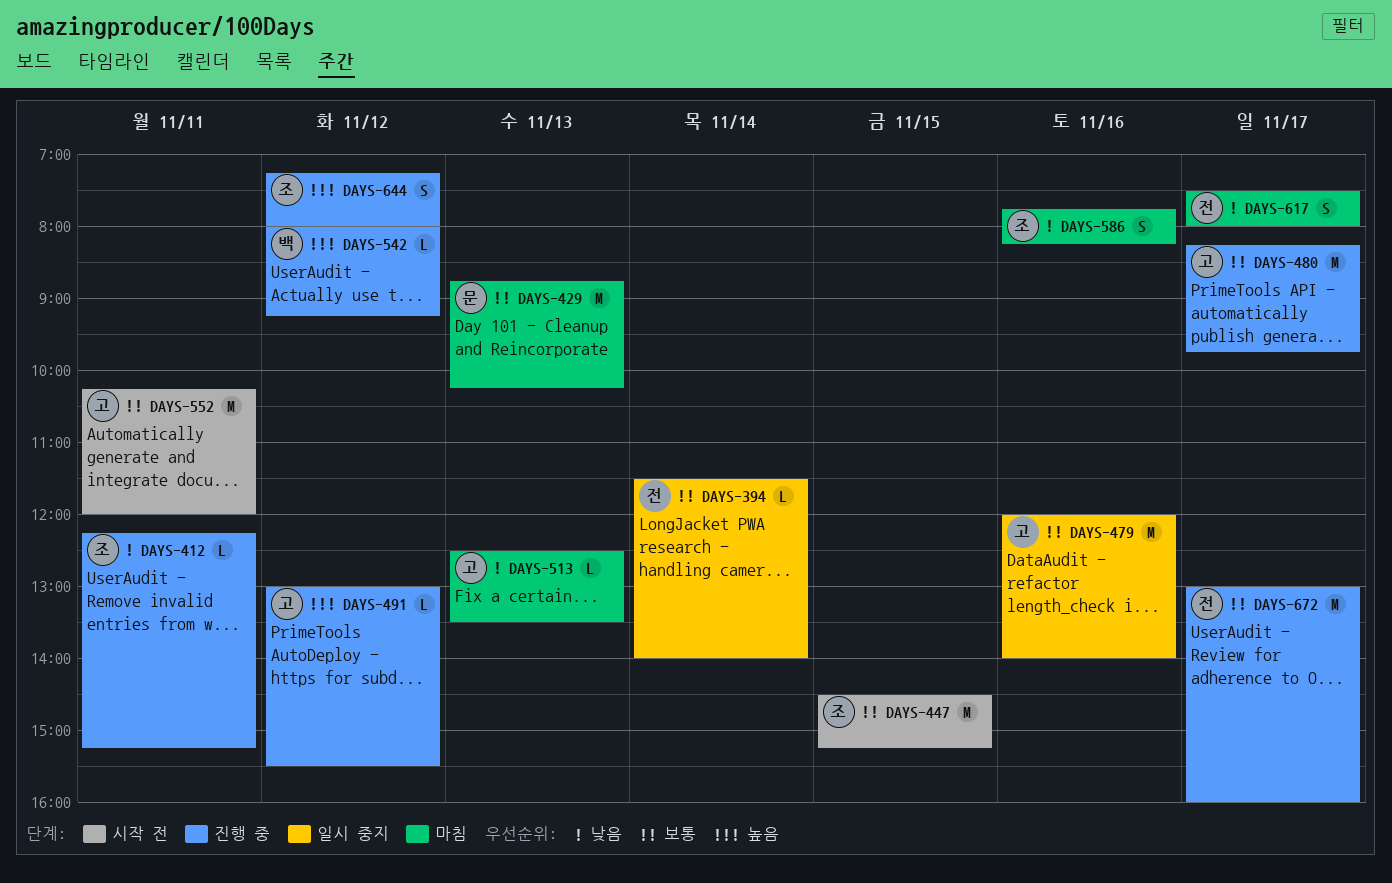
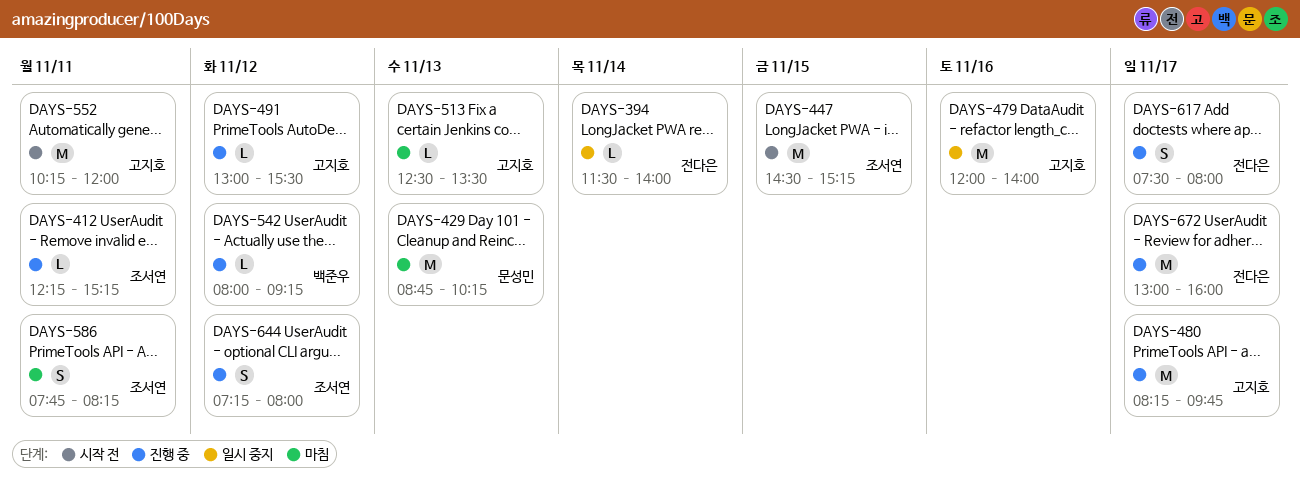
DAYS-586, day: Nov 16 -> Nov 11
DAYS-617, status: 마침 -> 진행 중

